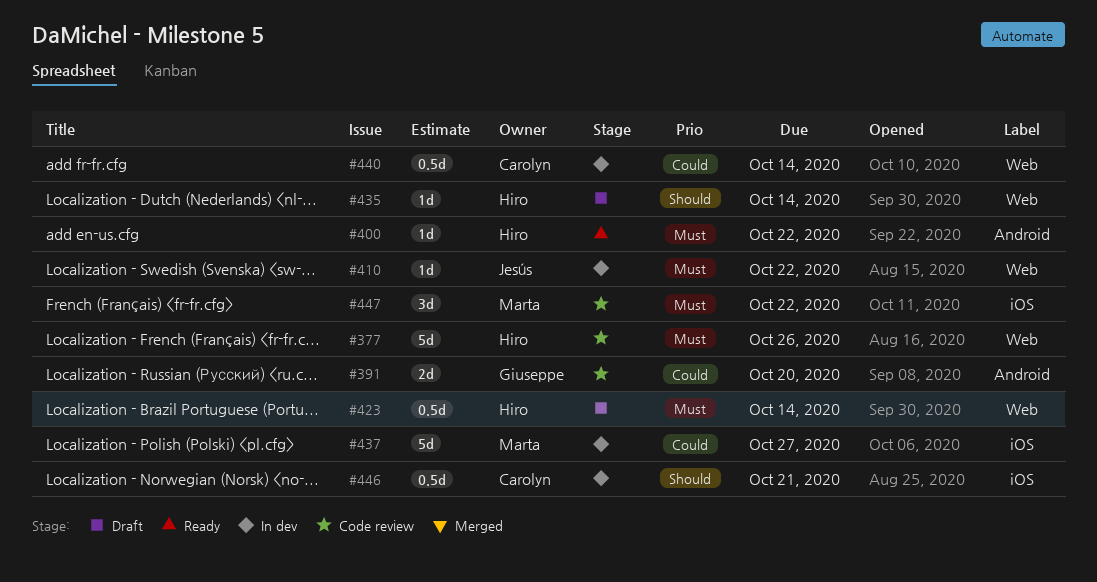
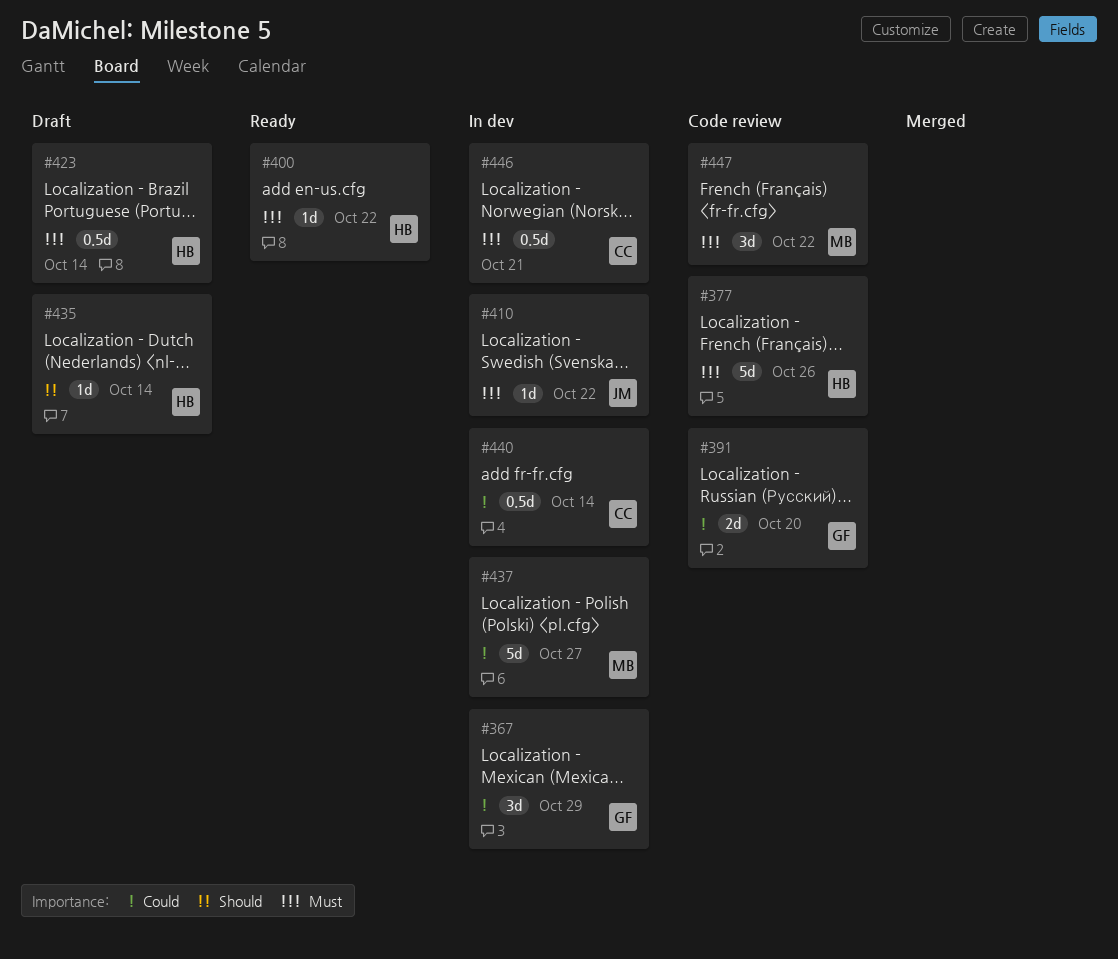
#367: none -> present
#446, priority: Should -> Must

